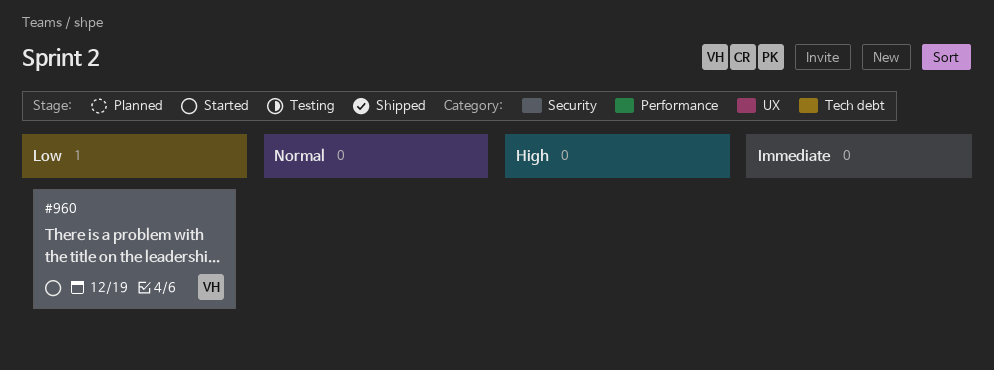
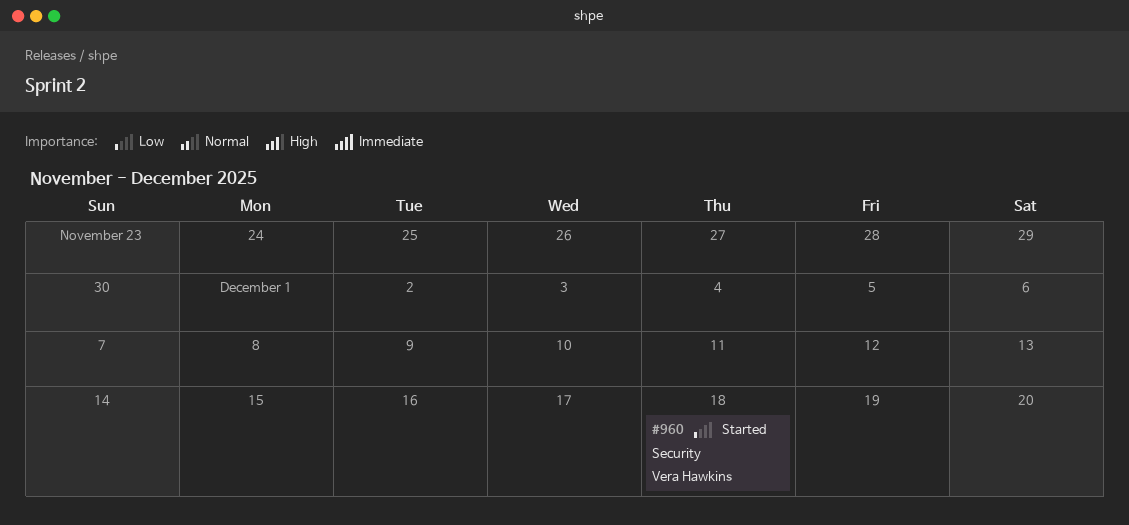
#960, due: Dec 19 -> Dec 18

